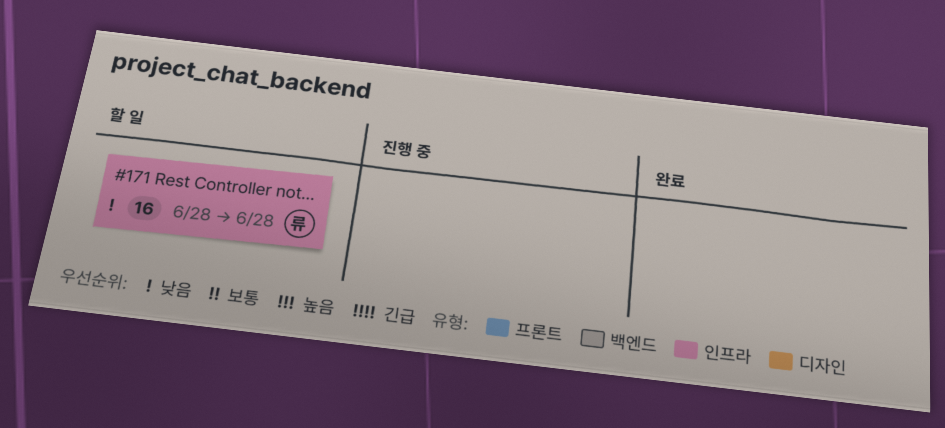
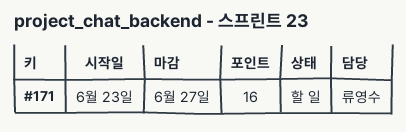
#171, start: Jun 28 -> Jun 23
#171, due: Jun 28 -> Jun 27

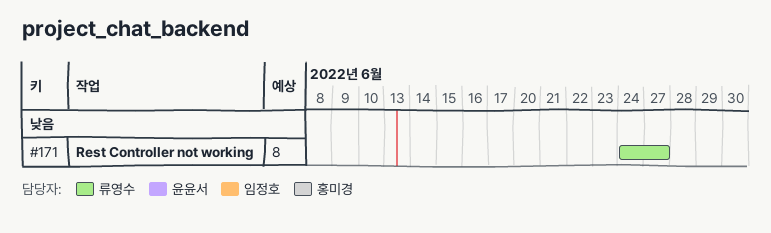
#171, estimate: 16 -> 8
#171, start: Jun 23 -> Jun 24

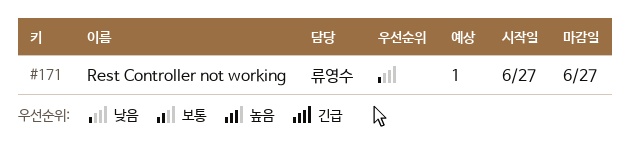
#171, estimate: 8 -> 1
#171, start: Jun 24 -> Jun 27

